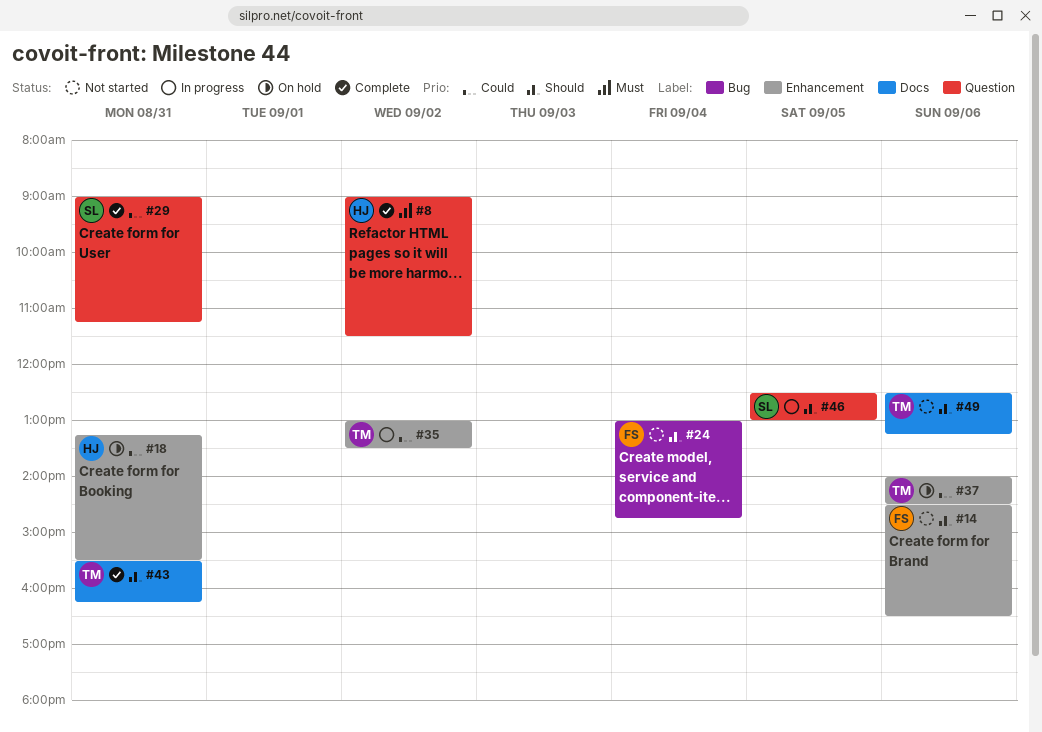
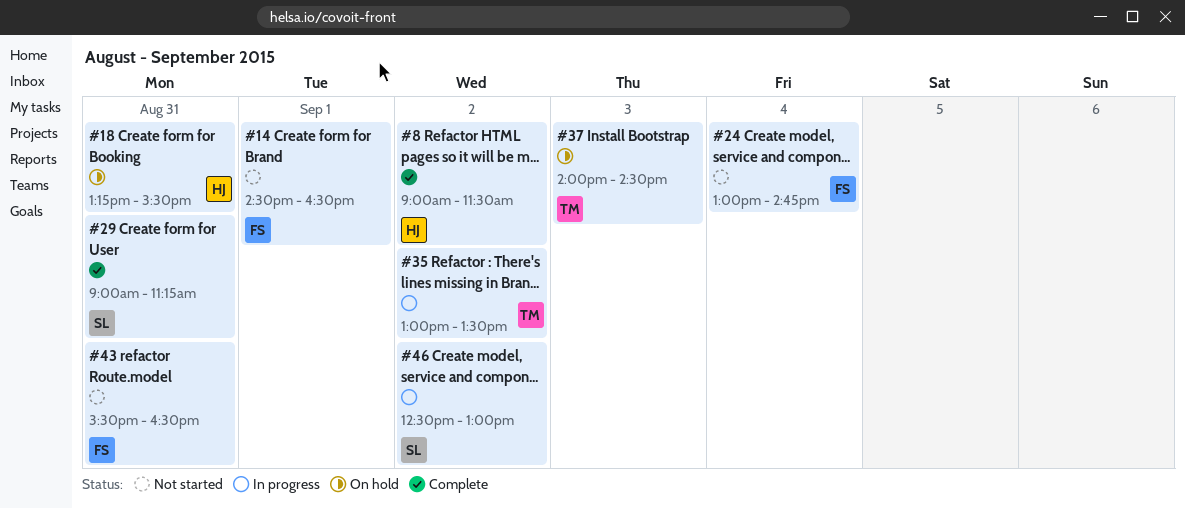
#14, day: Sep 6 -> Sep 1
#37, day: Sep 6 -> Sep 3
#43, status: Complete -> Not started
#43, owner: TM -> FS
#43, ends: 16:15 -> 16:30
#46, day: Sep 5 -> Sep 2
#49: present -> none

